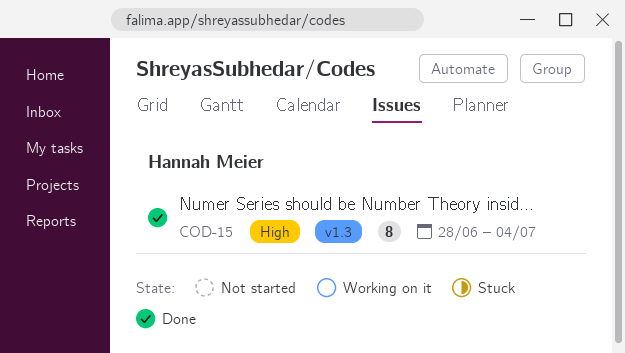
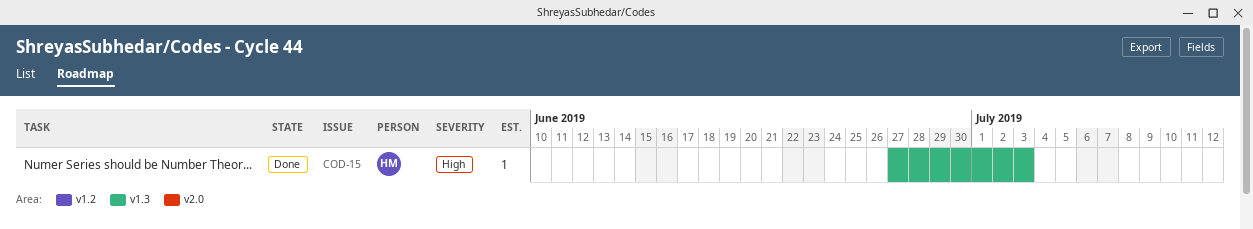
COD-15, estimate: 8 -> 1
COD-15, start: Jun 28 -> Jun 27
COD-15, due: Jul 4 -> Jul 3

